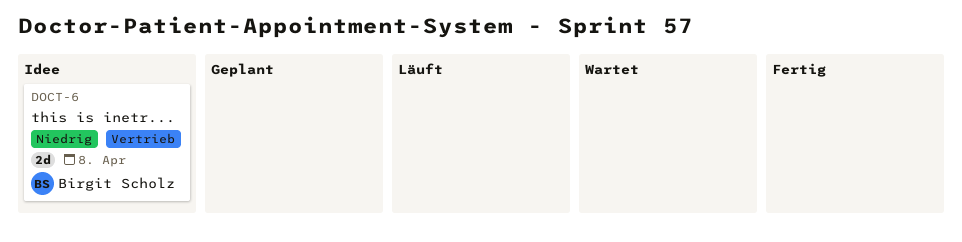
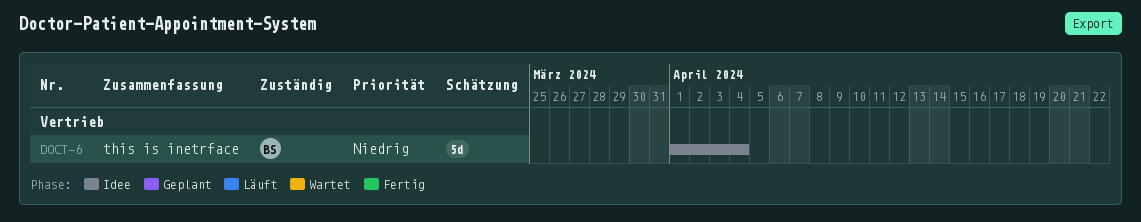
DOCT-6, estimate: 2d -> 5d
DOCT-6, due: Apr 8 -> Apr 4

